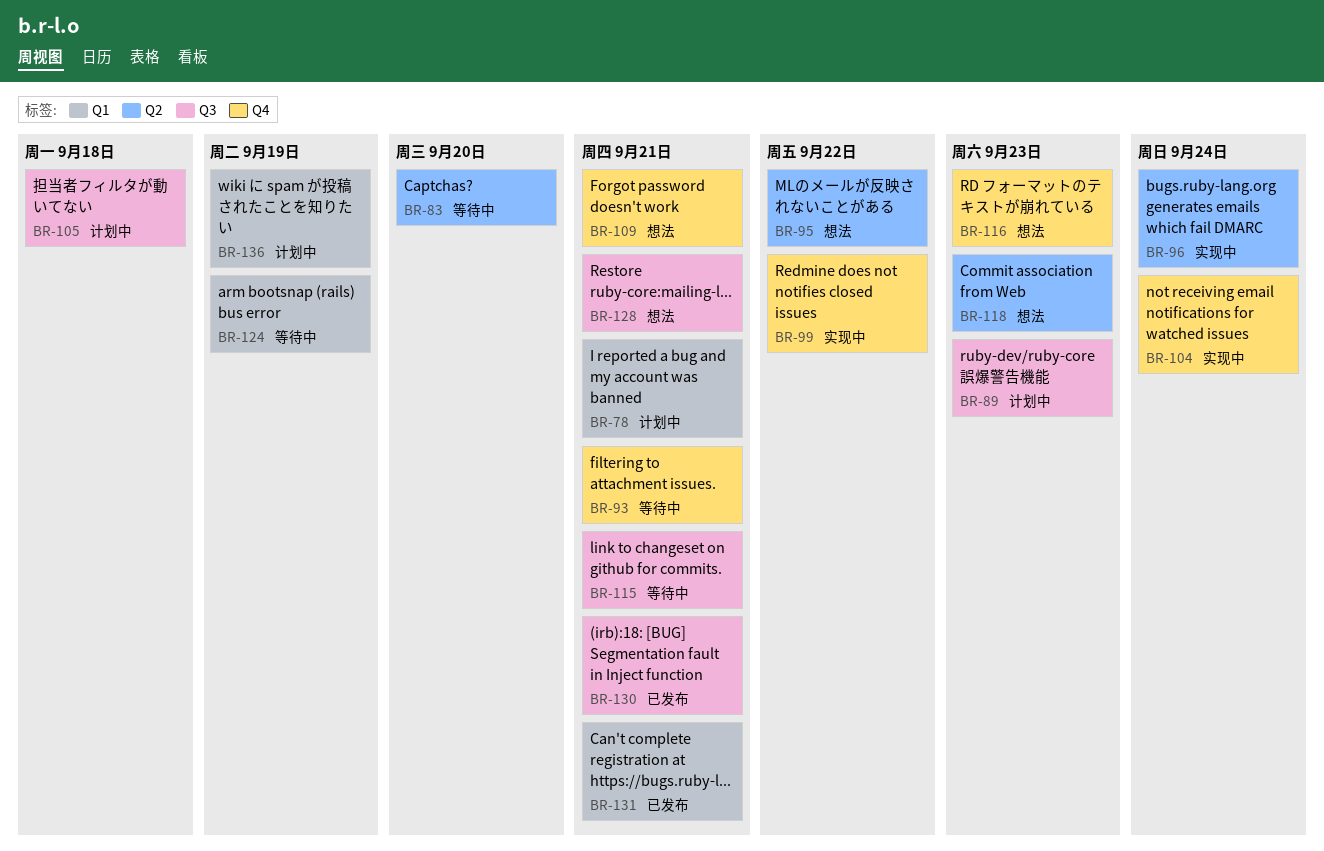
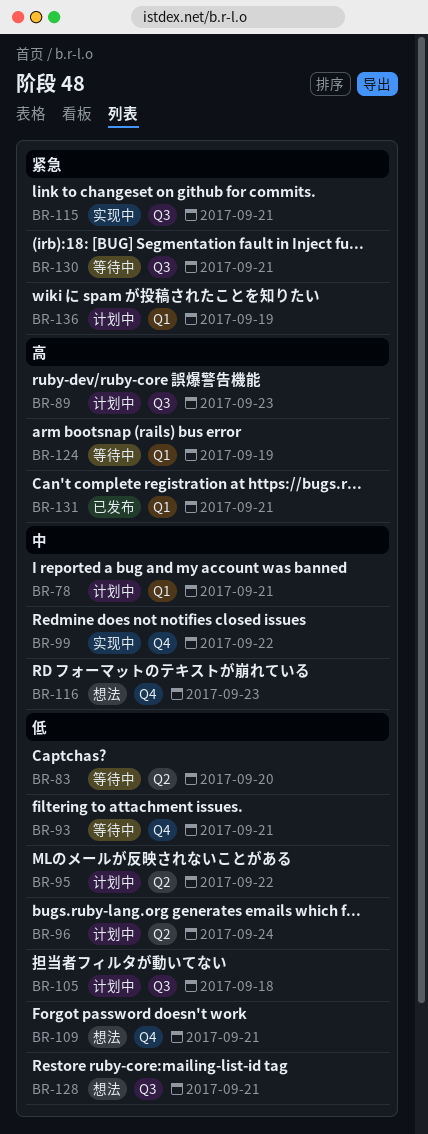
BR-95, status: 想法 -> 计划中
BR-96, status: 实现中 -> 计划中
BR-104: present -> none
BR-115, status: 等待中 -> 实现中
BR-118: present -> none
BR-130, status: 已发布 -> 等待中

